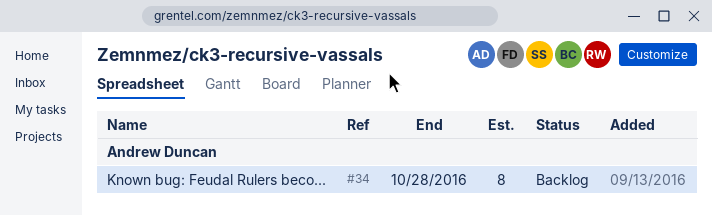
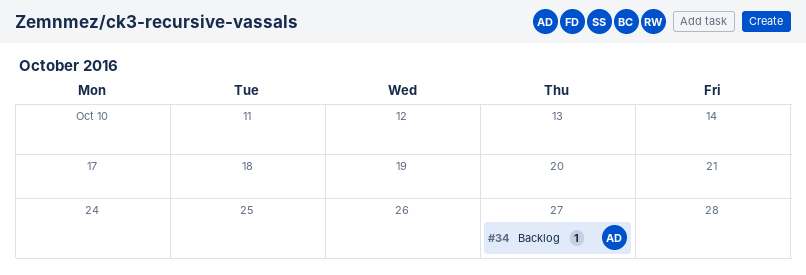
#34, estimate: 8 -> 1
#34, due: Oct 28 -> Oct 27

